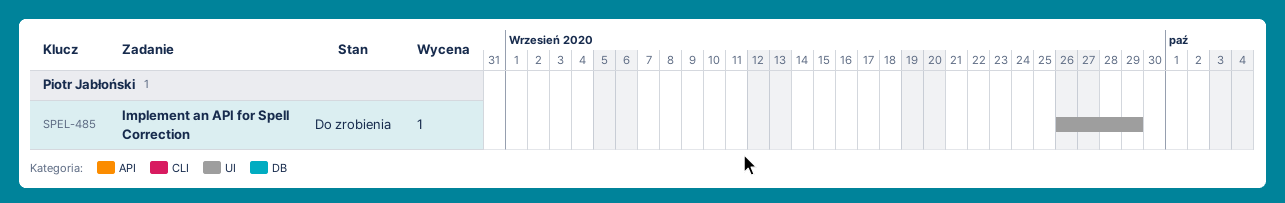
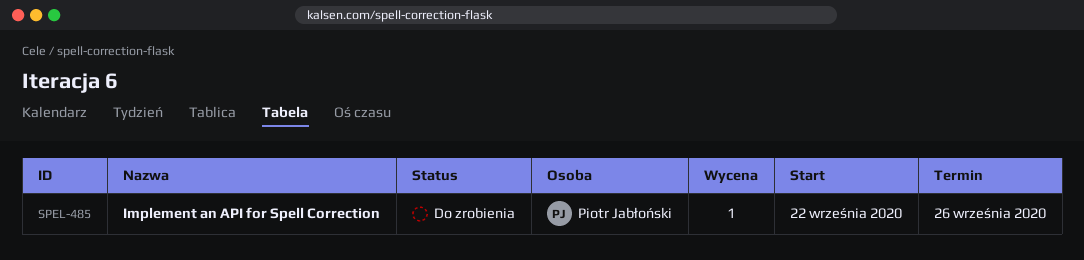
SPEL-485, start: Sep 26 -> Sep 22
SPEL-485, due: Sep 29 -> Sep 26

